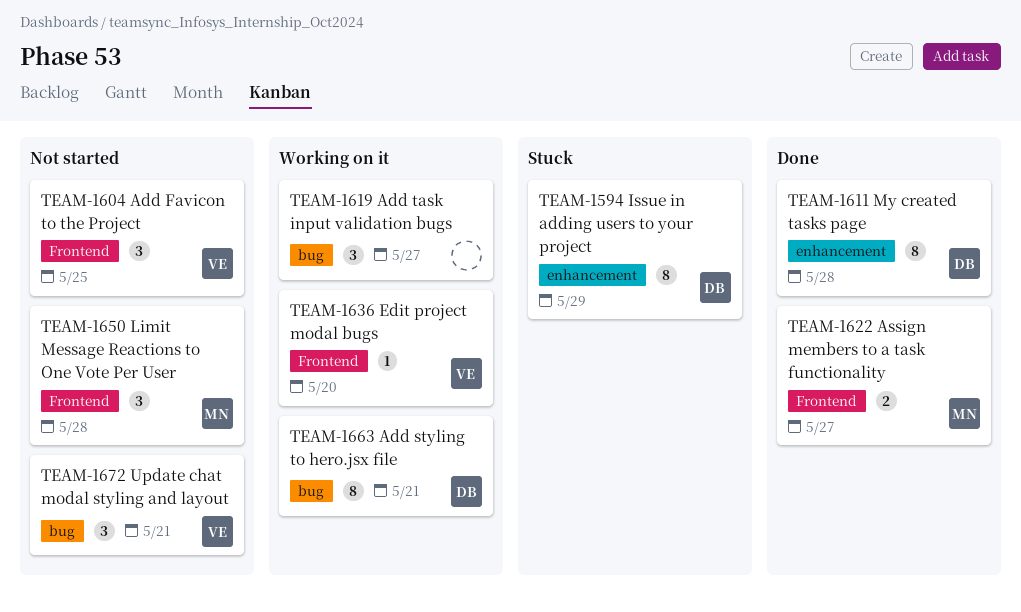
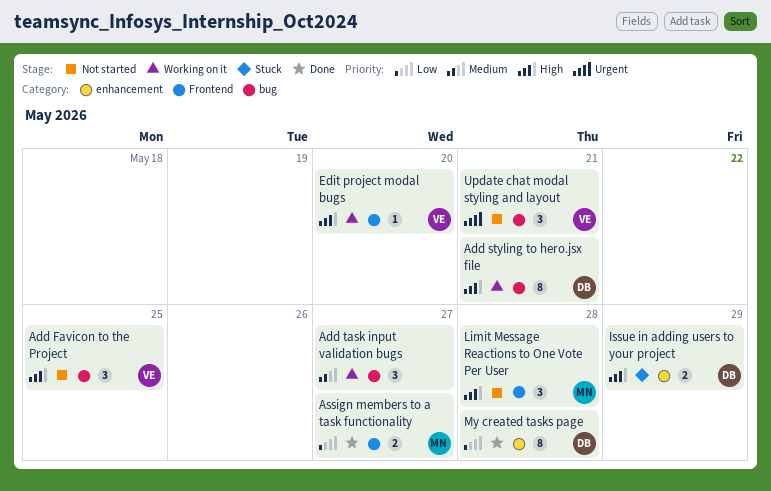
Add Favicon to the Project, label: Frontend -> bug
Issue in adding users to your project, estimate: 8 -> 2

